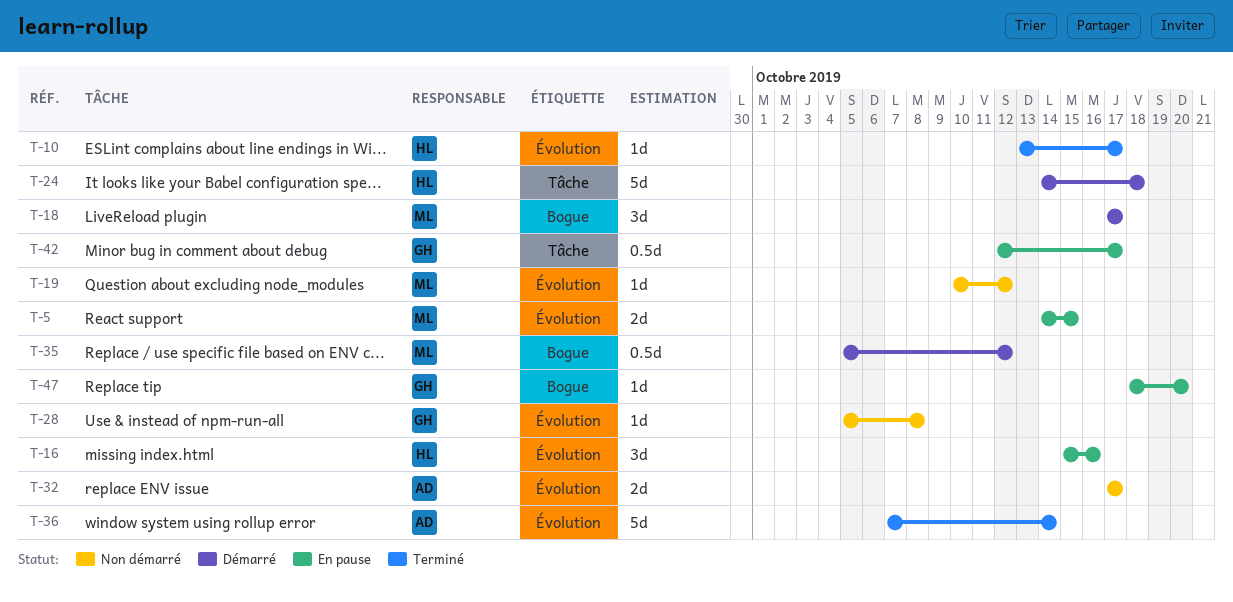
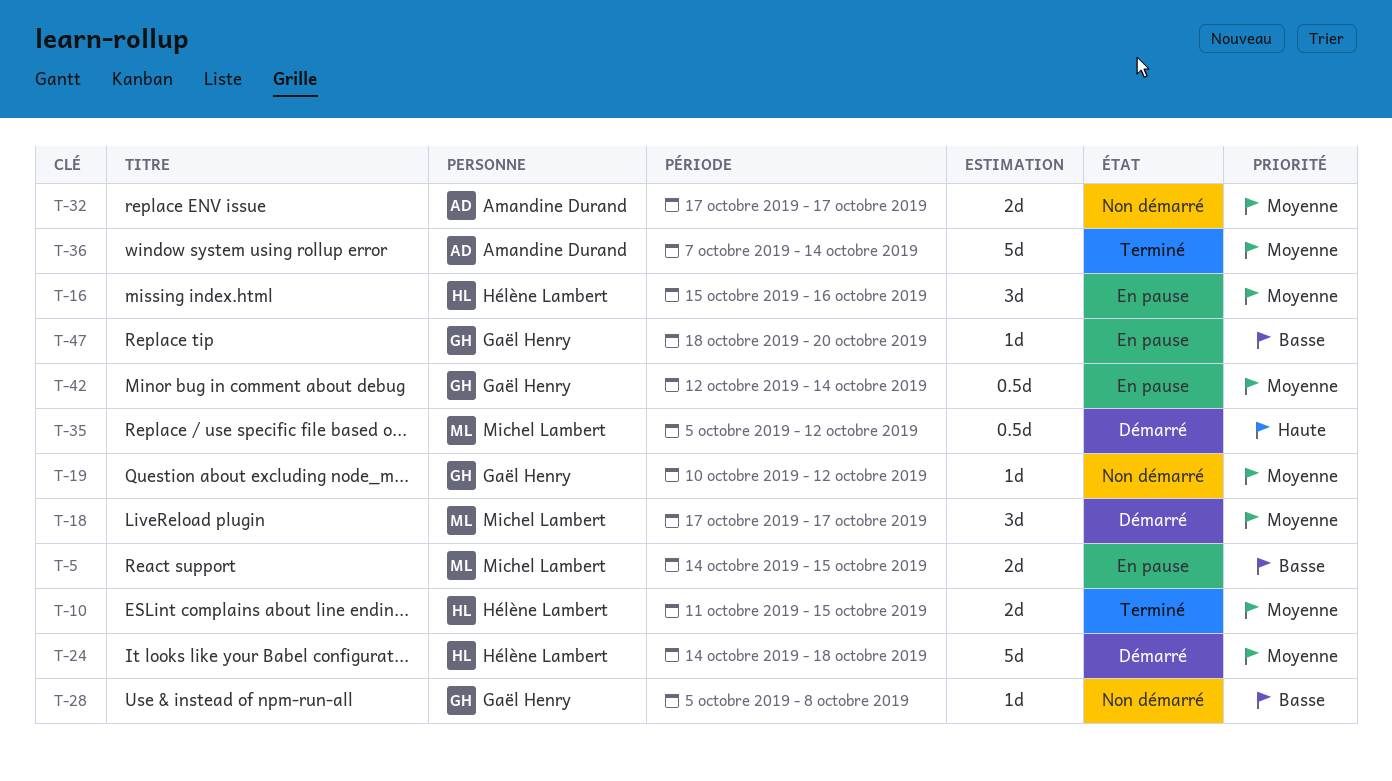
T-10, estimate: 1d -> 2d
T-10, start: Oct 13 -> Oct 11
T-10, due: Oct 17 -> Oct 15
T-19, owner: Michel Lambert -> Gaël Henry
T-42, due: Oct 17 -> Oct 14

